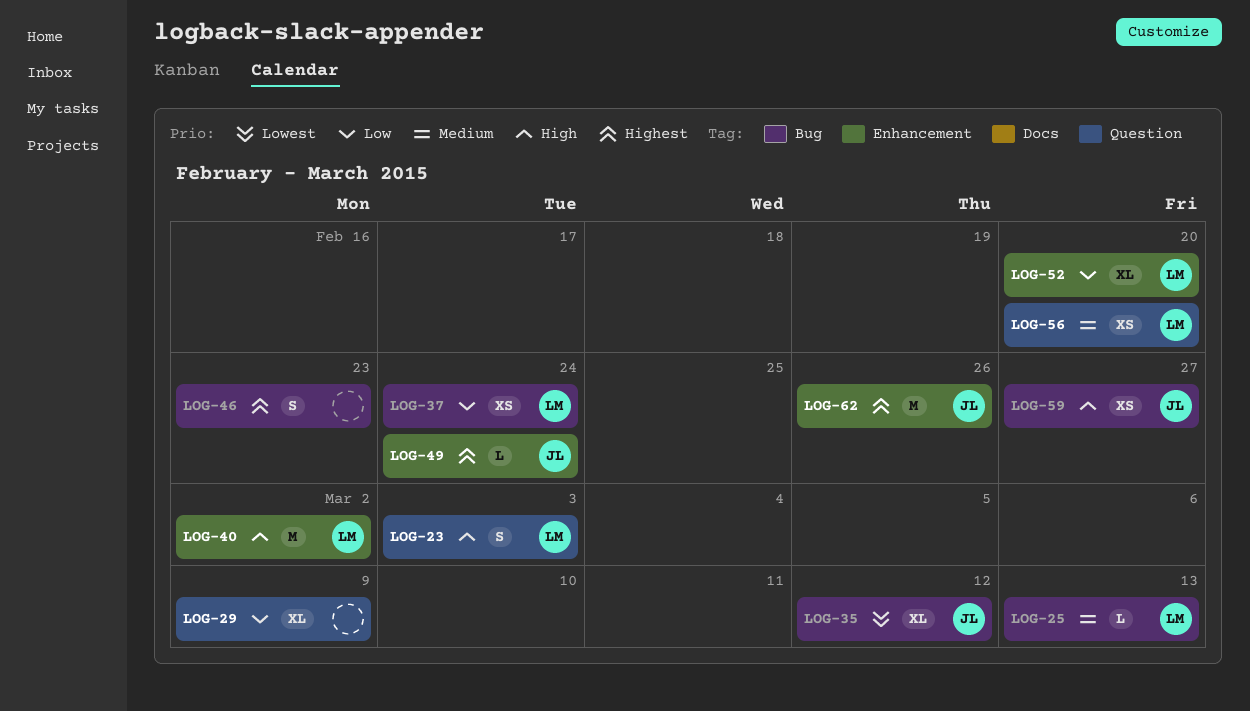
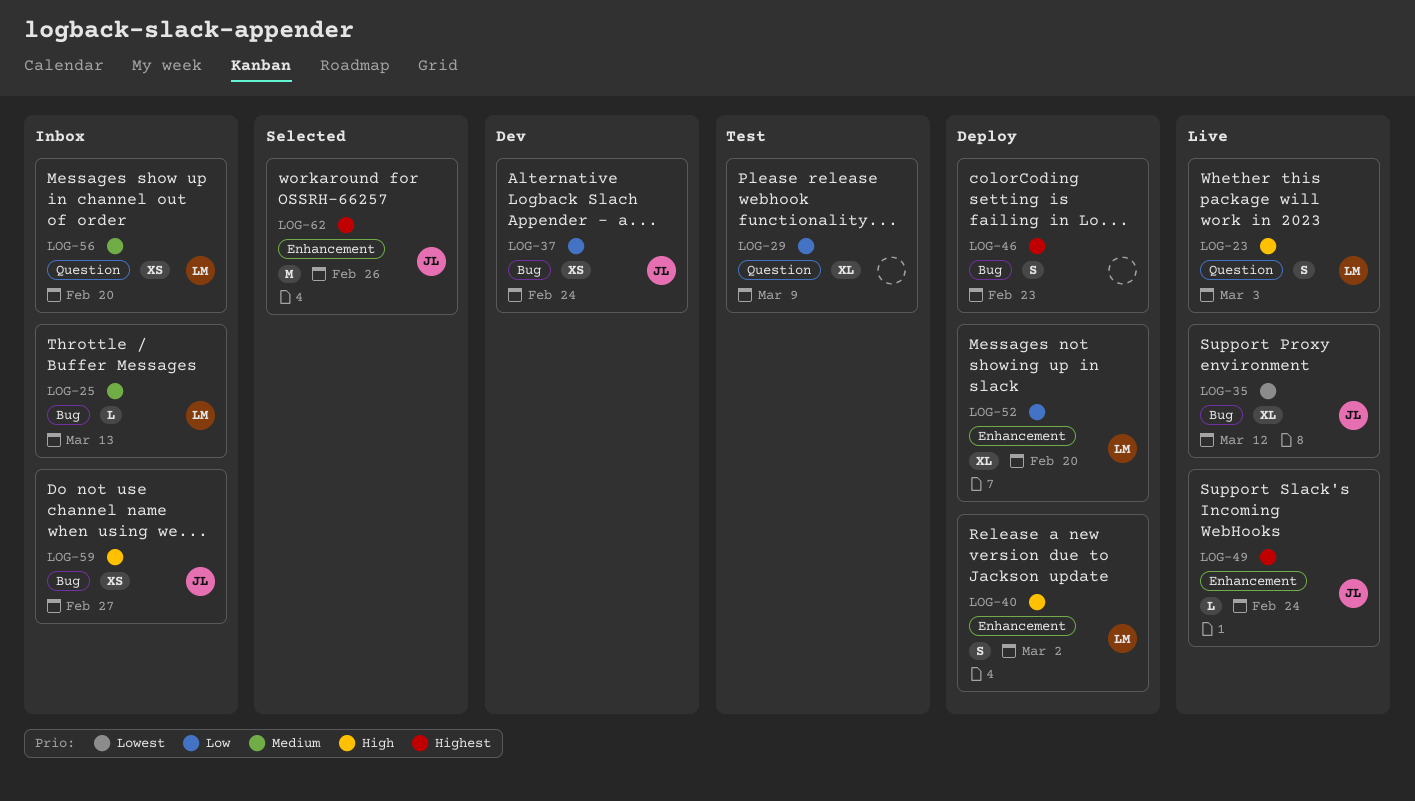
LOG-37, owner: LM -> JL
LOG-40, estimate: M -> S

